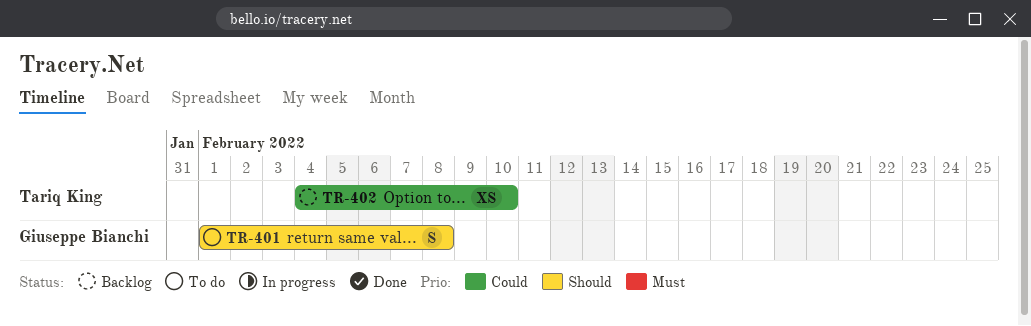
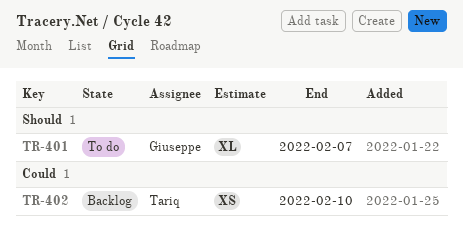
TR-401, estimate: S -> XL
TR-401, due: Feb 8 -> Feb 7

